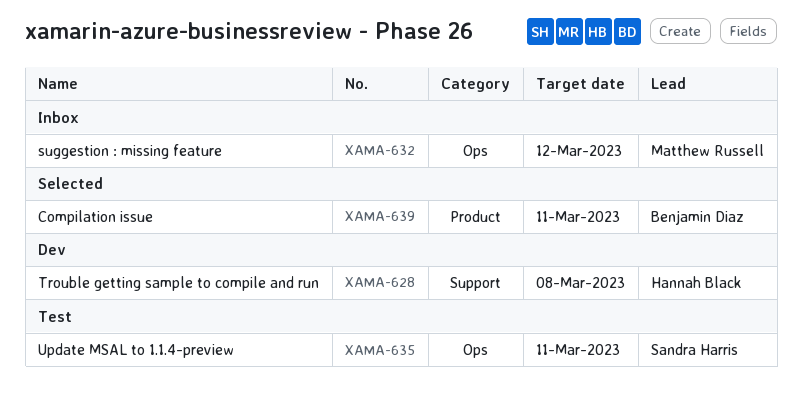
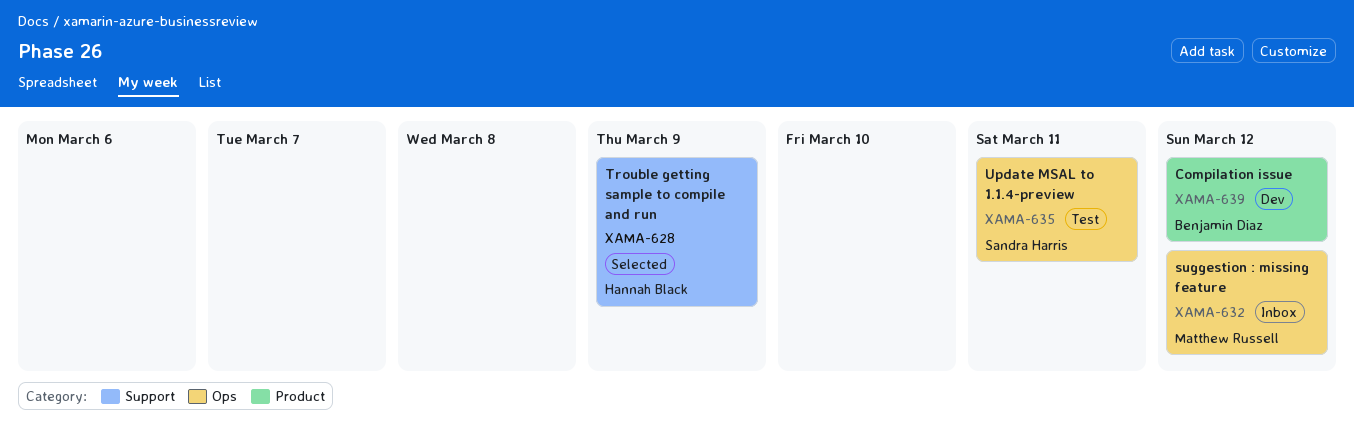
XAMA-628, status: Dev -> Selected
XAMA-628, due: Mar 8 -> Mar 9
XAMA-639, status: Selected -> Dev
XAMA-639, due: Mar 11 -> Mar 12

